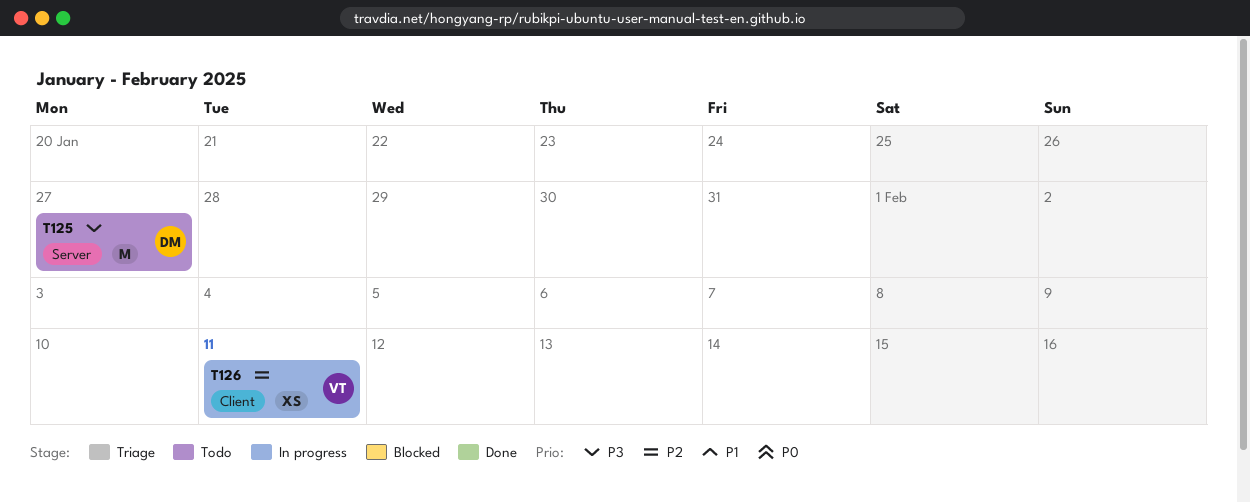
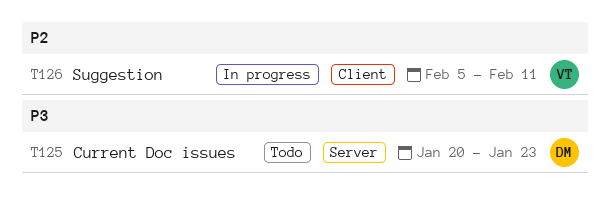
T125, due: Jan 27 -> Jan 23

